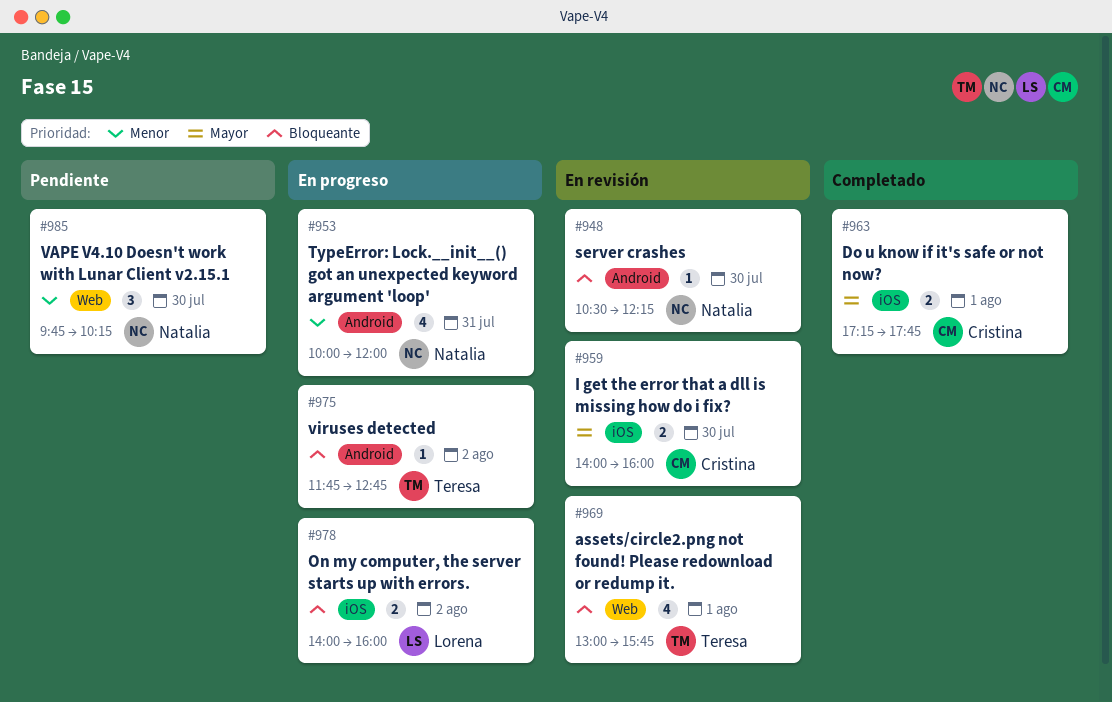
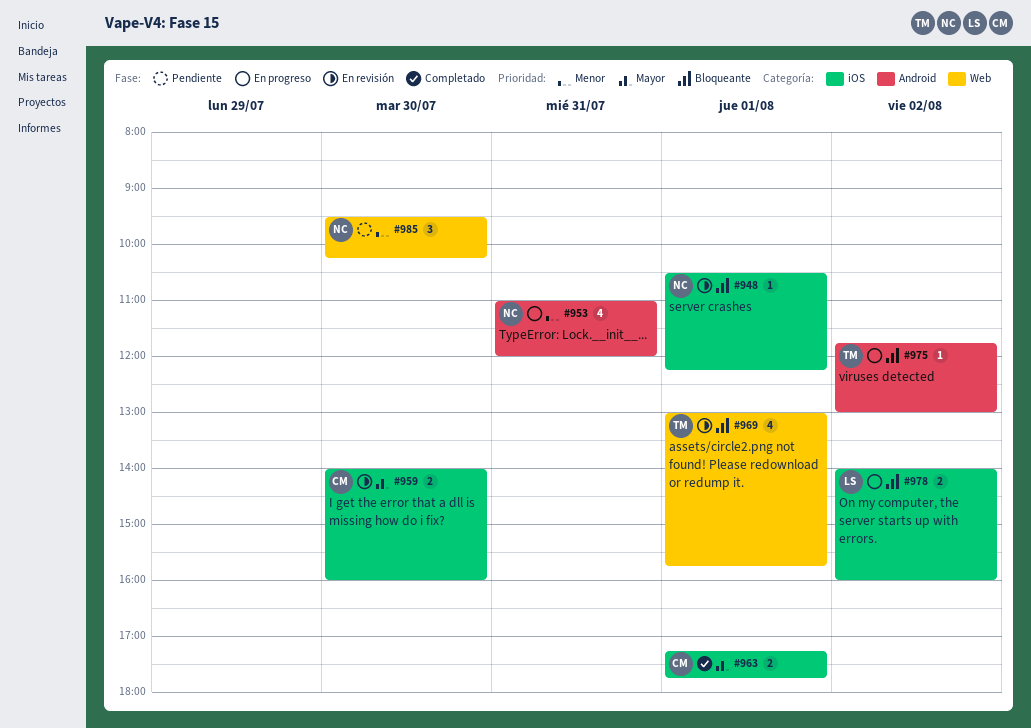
#948, label: Android -> iOS
#948, day: Jul 30 -> Aug 1
#953, begins: 10:00 -> 11:00
#975, ends: 12:45 -> 13:00
#985, begins: 09:45 -> 09:30

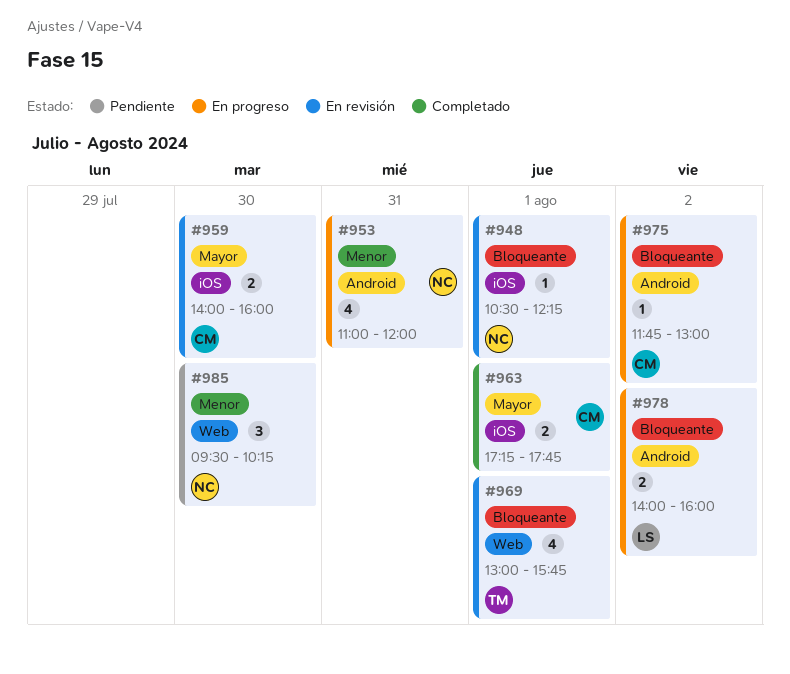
#975, owner: TM -> CM
#978, label: iOS -> Android

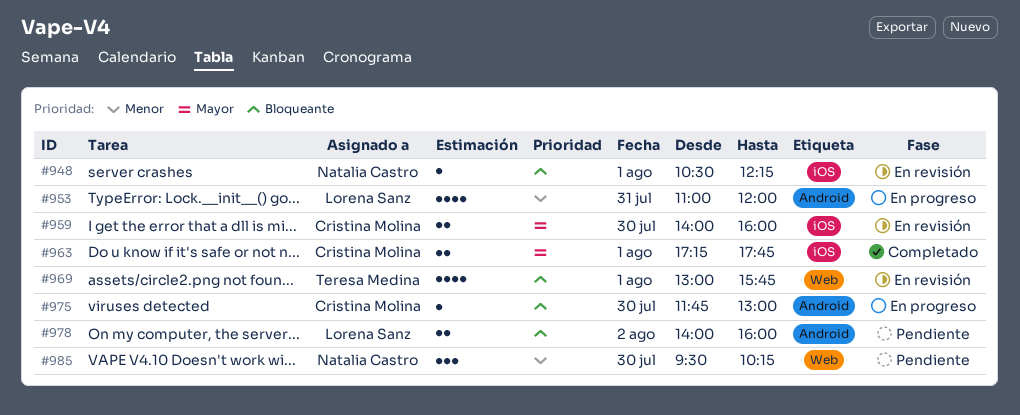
#953, owner: Natalia Castro -> Lorena Sanz
#975, day: Aug 2 -> Jul 30
#978, status: En progreso -> Pendiente

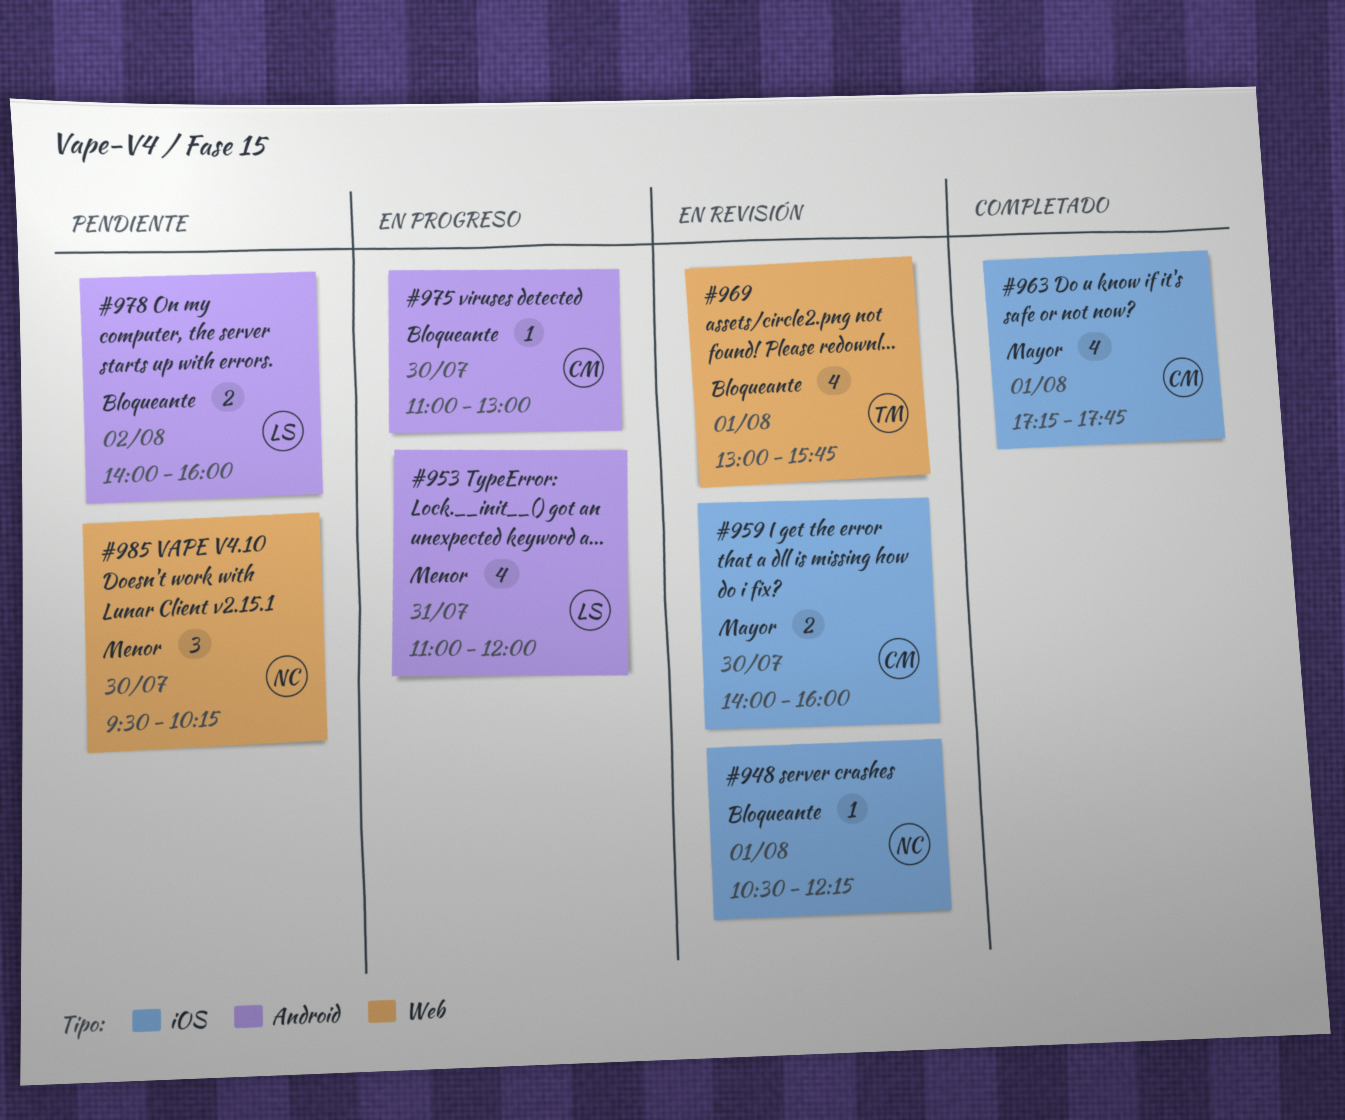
#963, estimate: 2 -> 4
#975, begins: 11:45 -> 11:00

